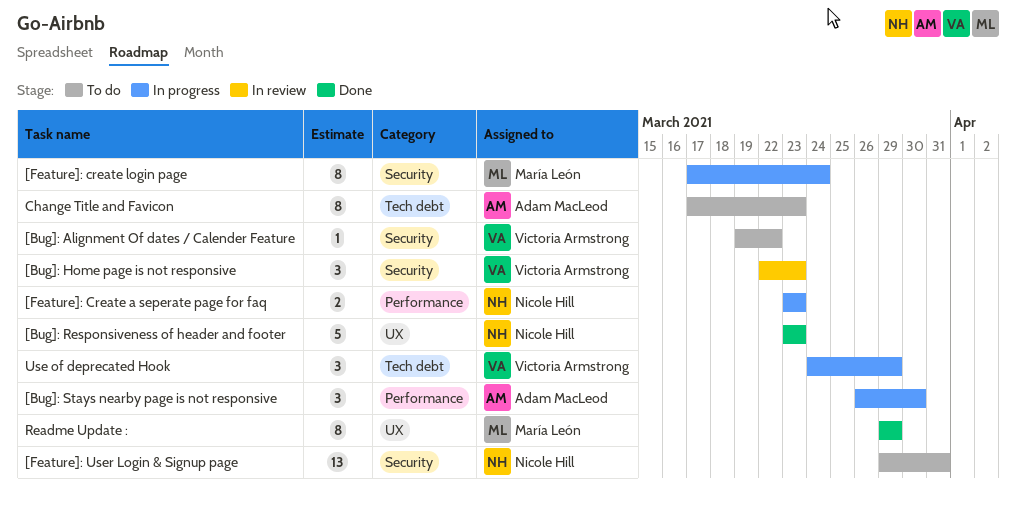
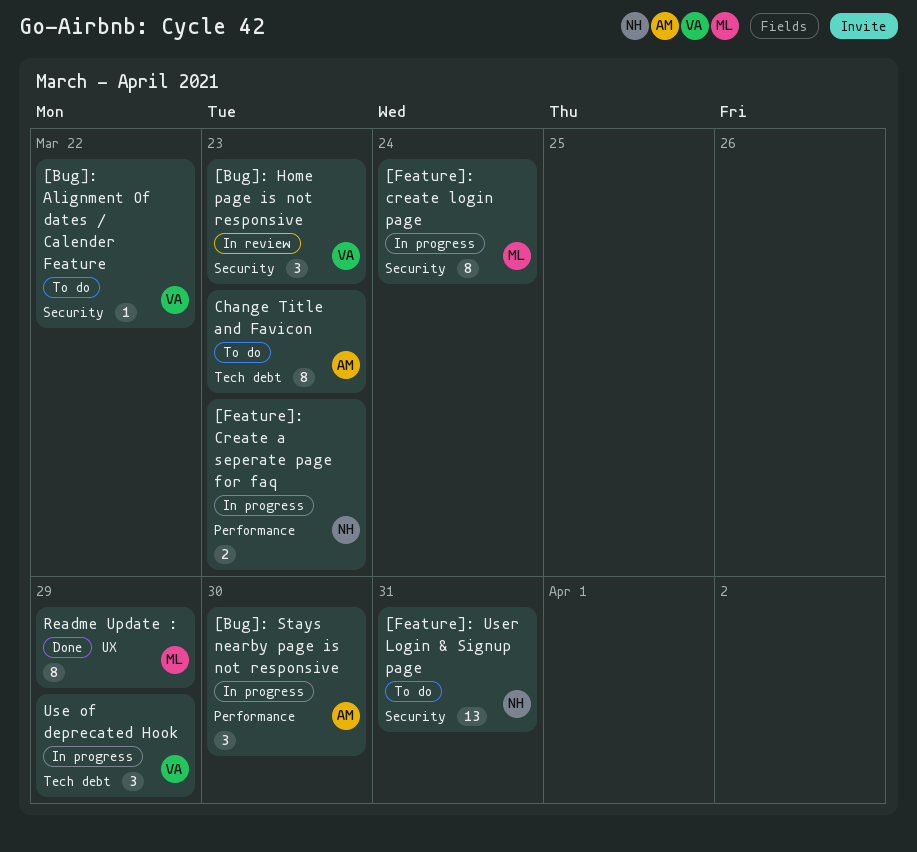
[Bug]: Responsiveness of header and footer: present -> none

